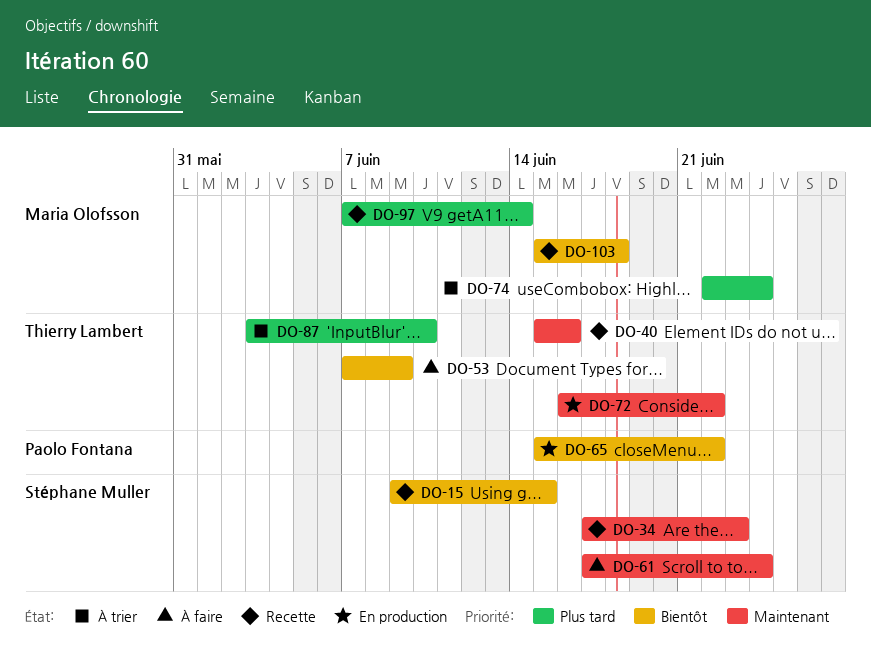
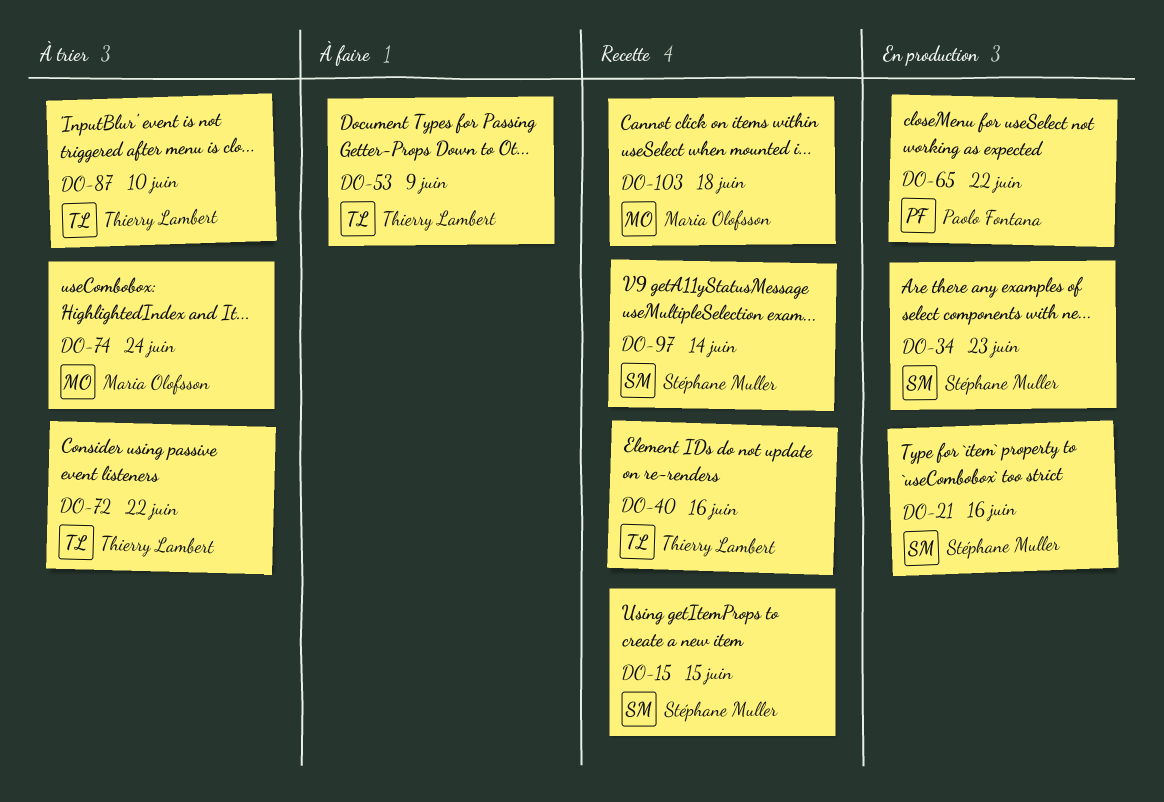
DO-21: none -> present
DO-34, status: Recette -> En production
DO-61: present -> none
DO-72, status: En production -> À trier
DO-97, owner: Maria Olofsson -> Stéphane Muller

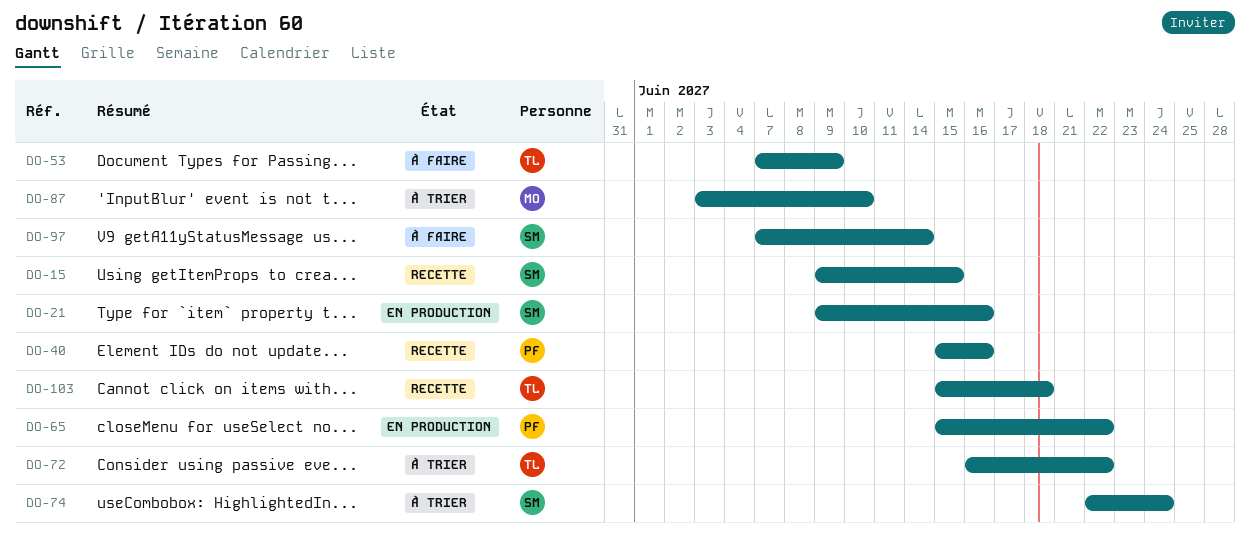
DO-34: present -> none
DO-40, owner: Thierry Lambert -> Paolo Fontana
DO-74, owner: Maria Olofsson -> Stéphane Muller
DO-87, owner: Thierry Lambert -> Maria Olofsson
DO-97, status: Recette -> À faire
DO-103, owner: Maria Olofsson -> Thierry Lambert

